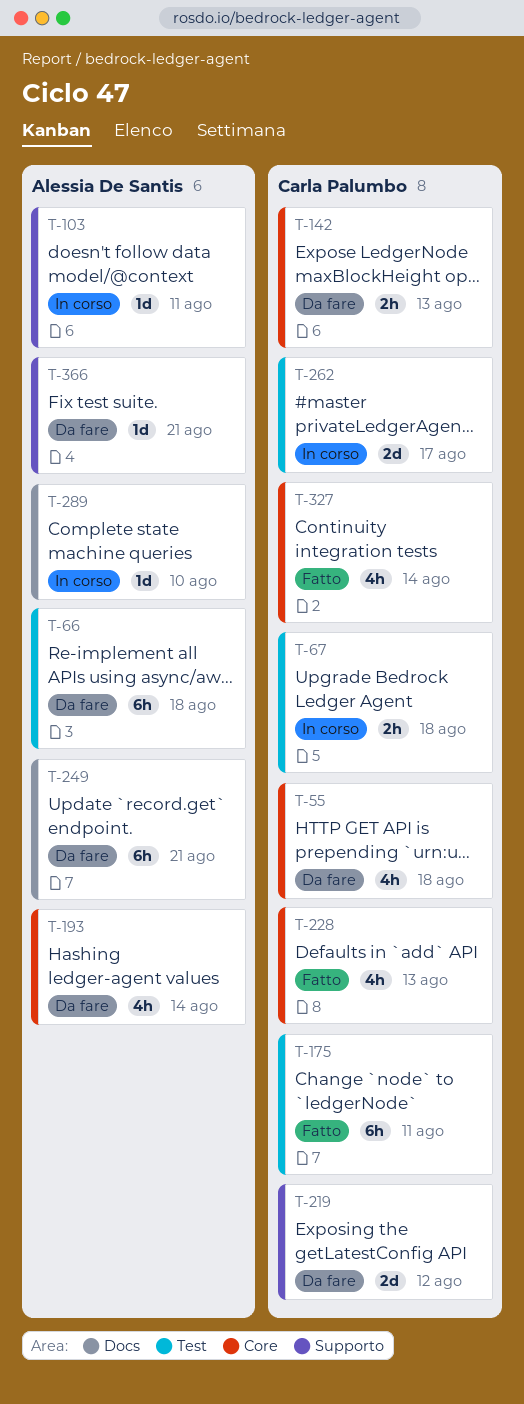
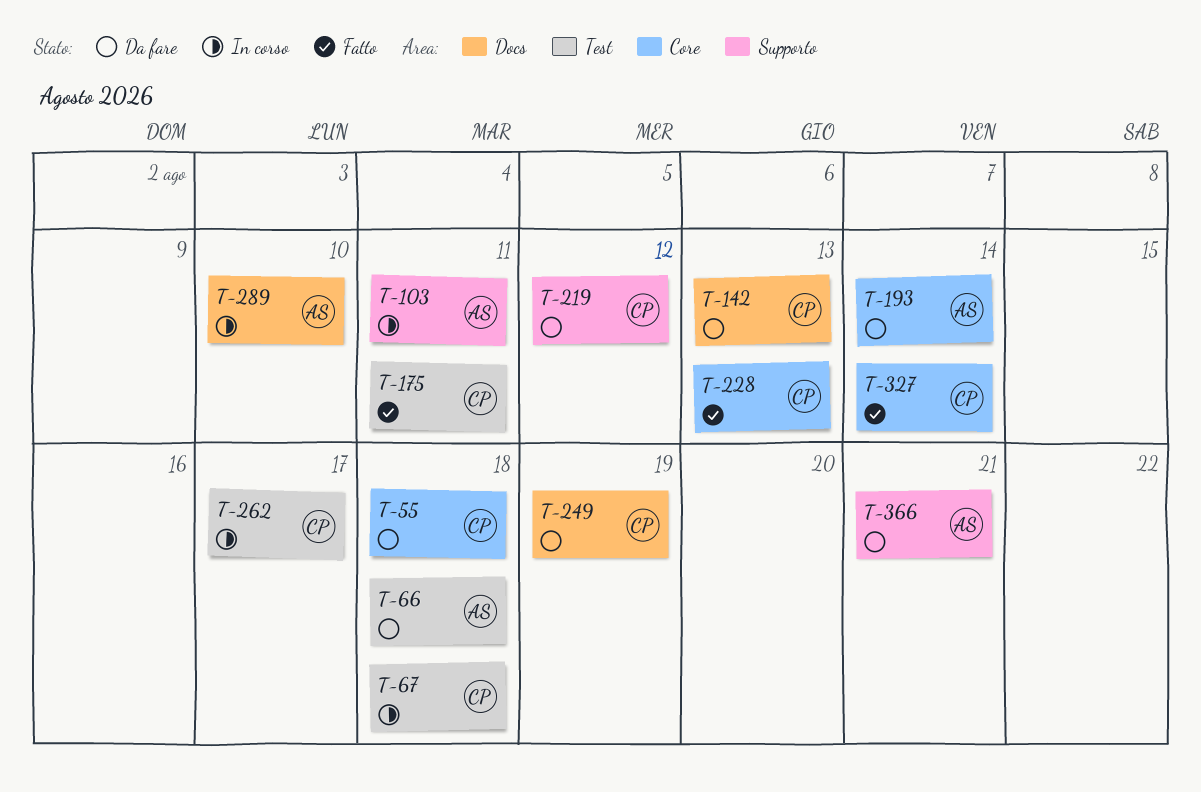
T-142, label: Core -> Docs
T-249, owner: Alessia De Santis -> Carla Palumbo
T-249, due: Aug 21 -> Aug 19

